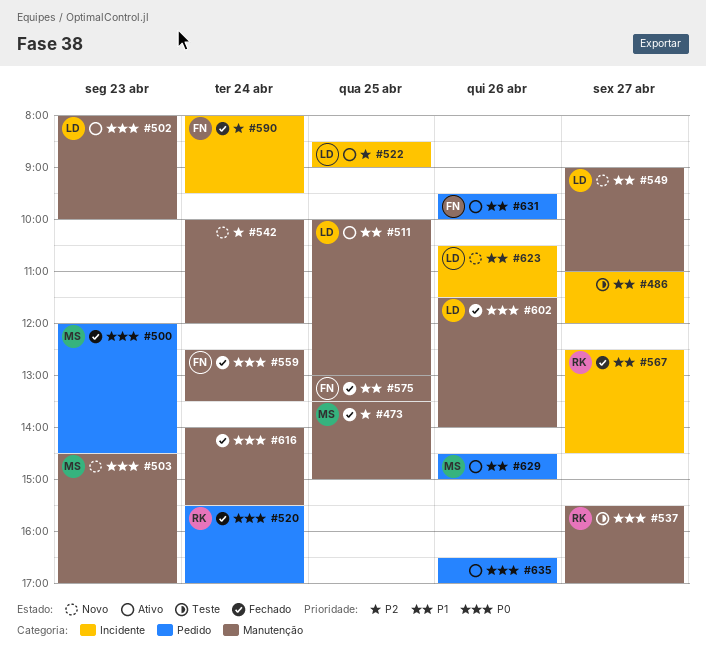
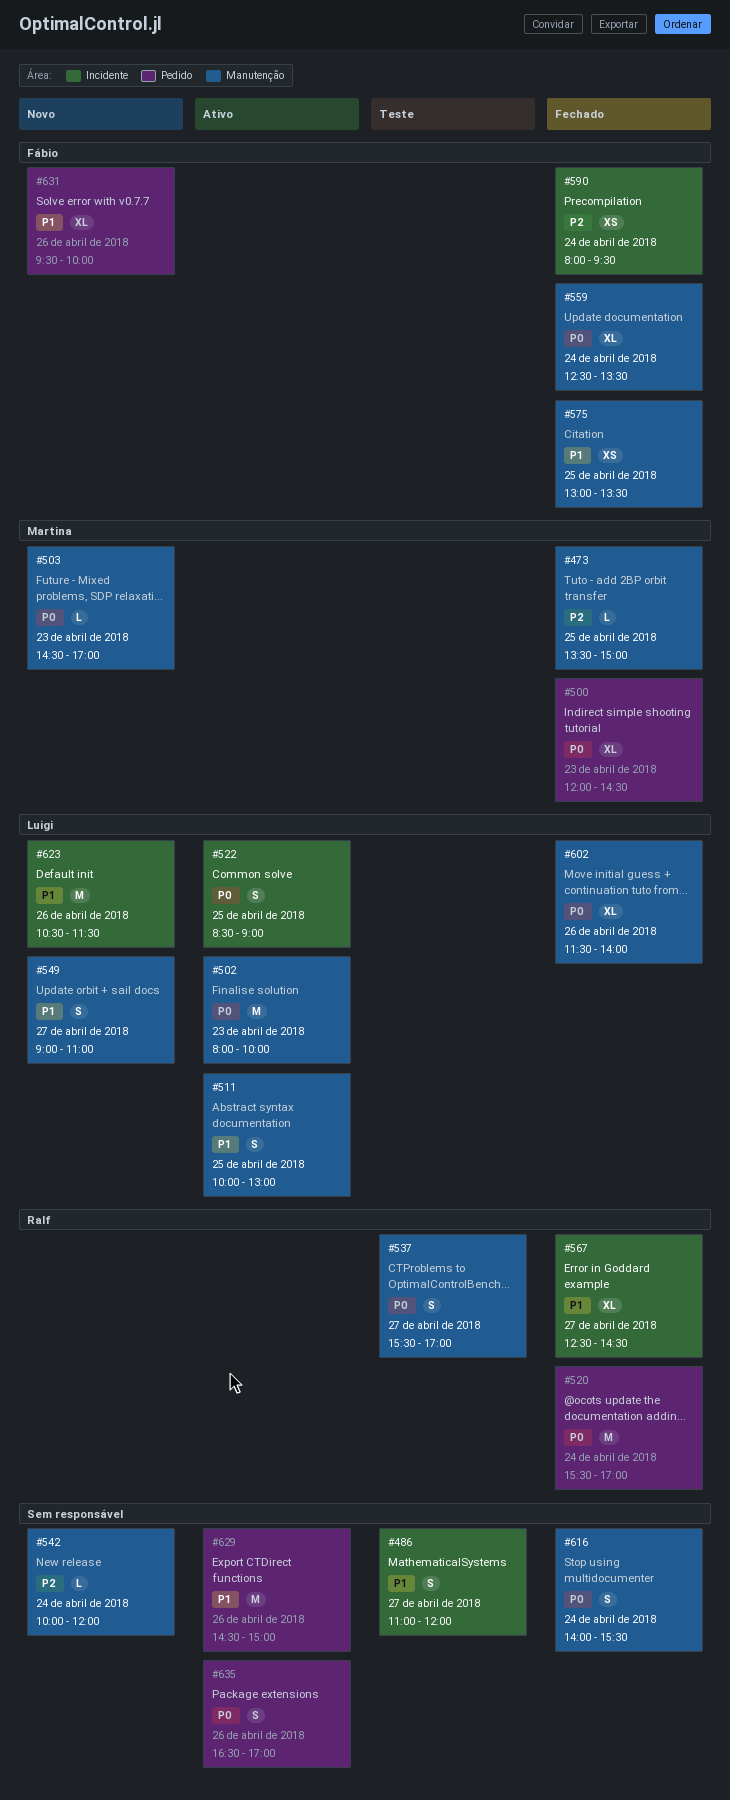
#522, priority: P2 -> P0
#629, owner: Martina -> none
#631, status: Ativo -> Novo

